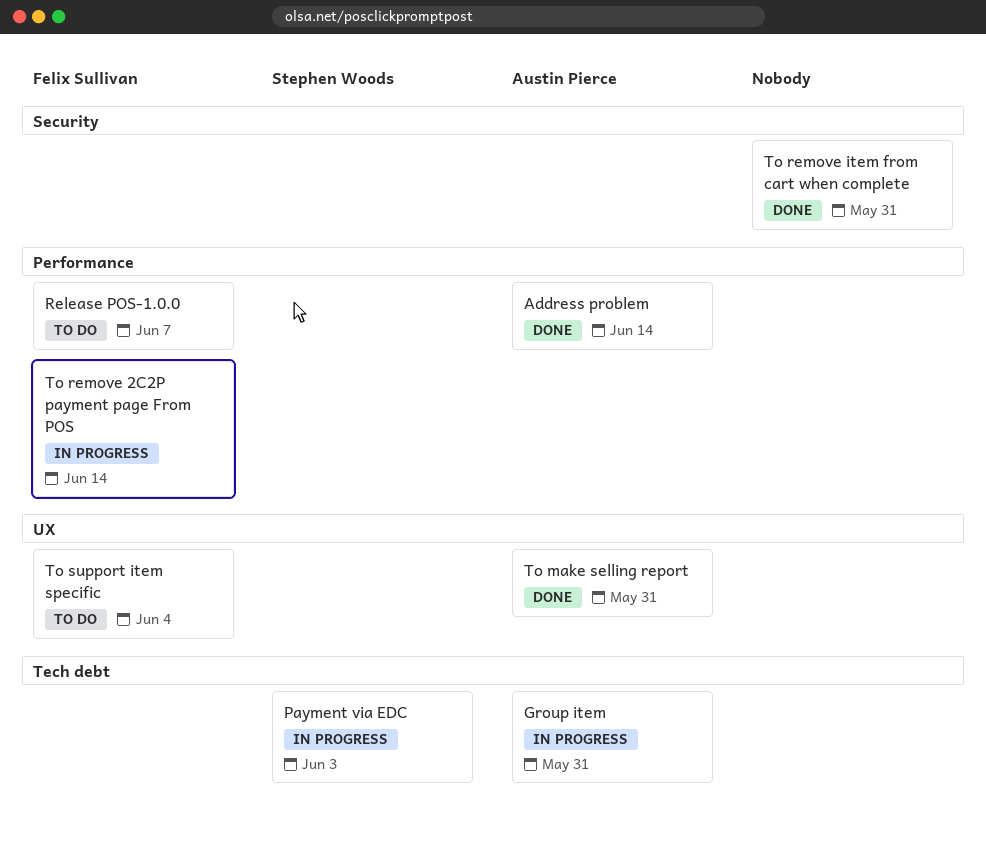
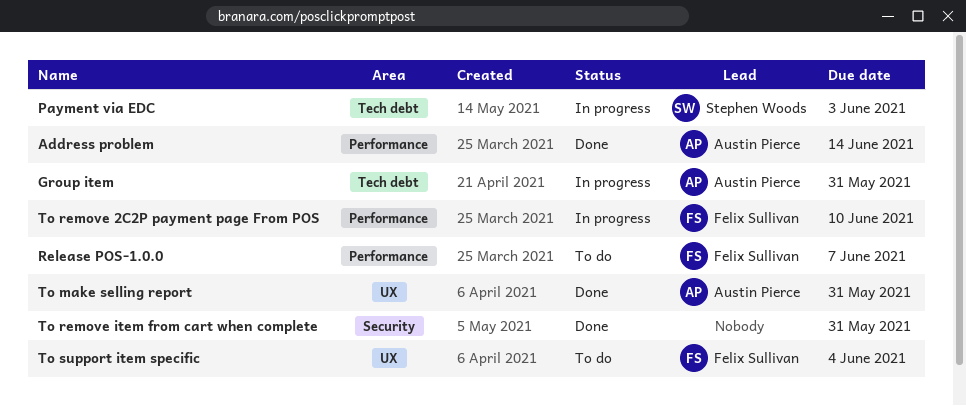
To remove 2C2P payment page From POS, due: Jun 14 -> Jun 10

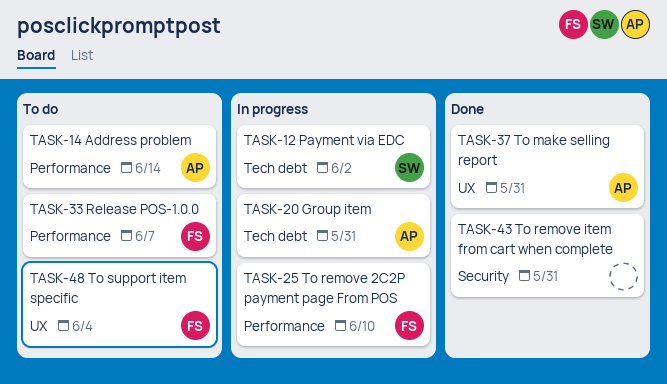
Address problem, status: Done -> To do
Payment via EDC, due: Jun 3 -> Jun 2

